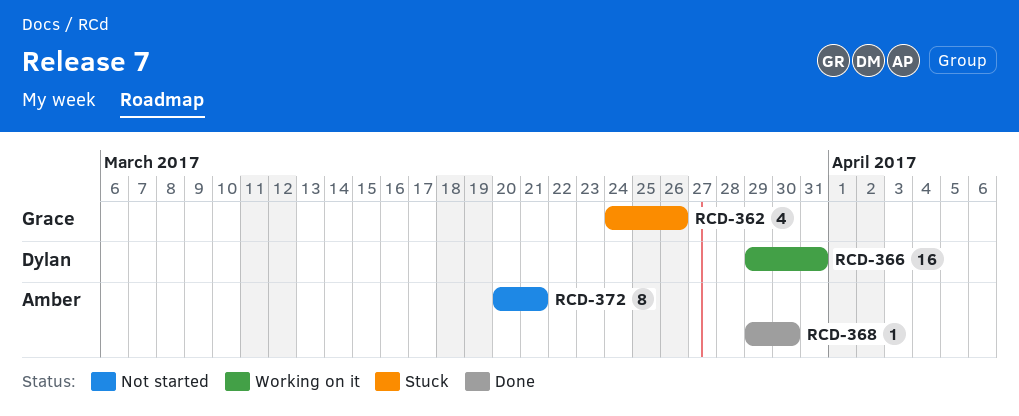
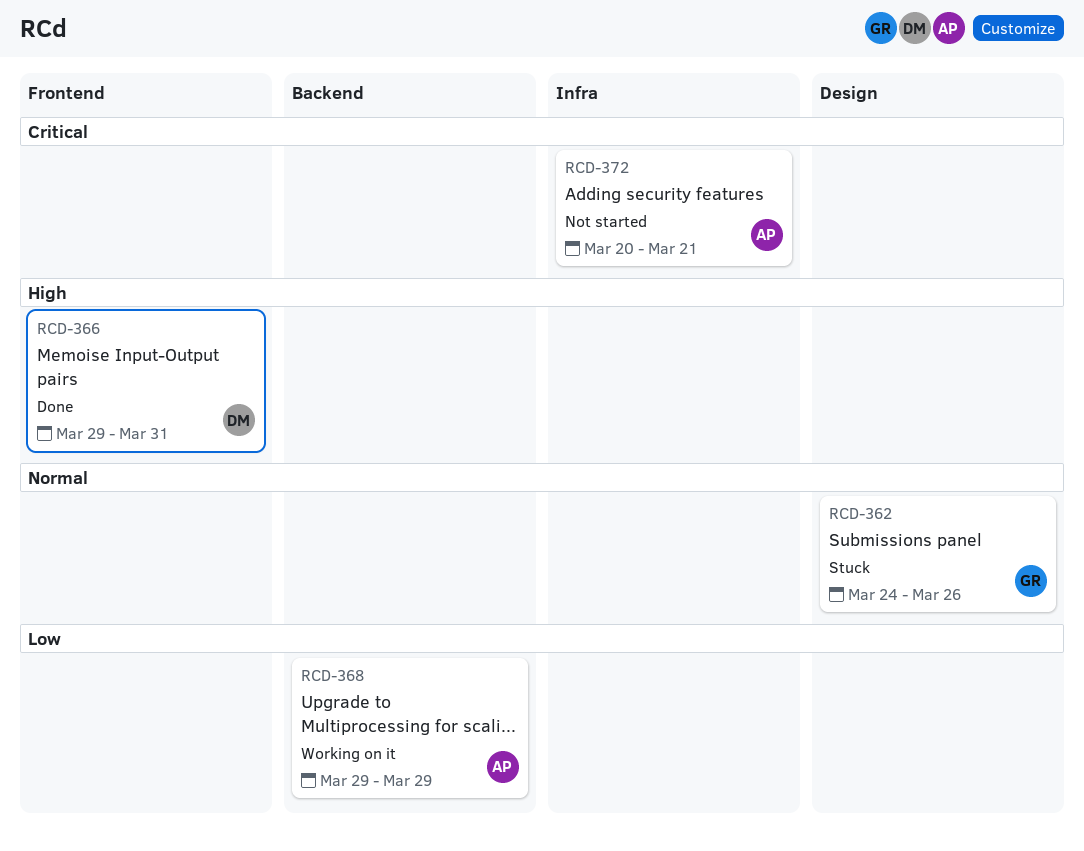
RCD-366, status: Working on it -> Done
RCD-368, status: Done -> Working on it
RCD-368, due: Mar 30 -> Mar 29

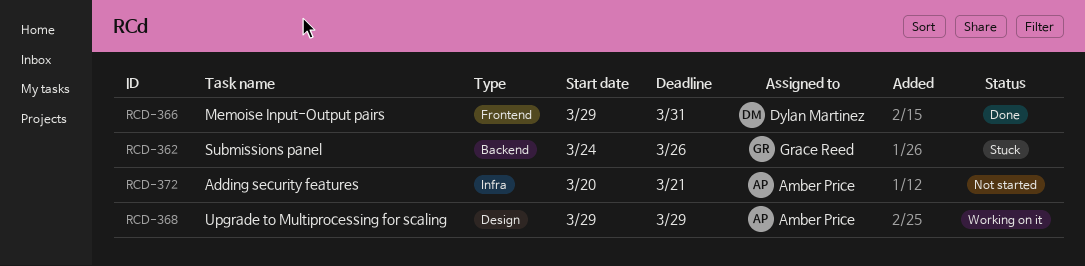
RCD-362, label: Design -> Backend
RCD-368, label: Backend -> Design

